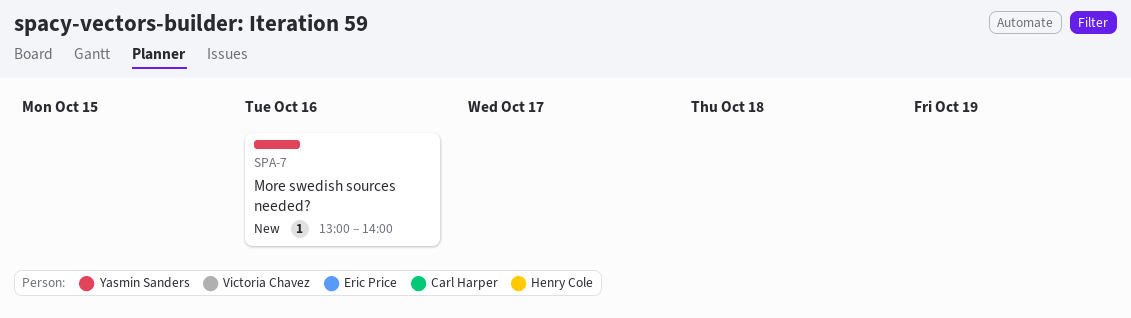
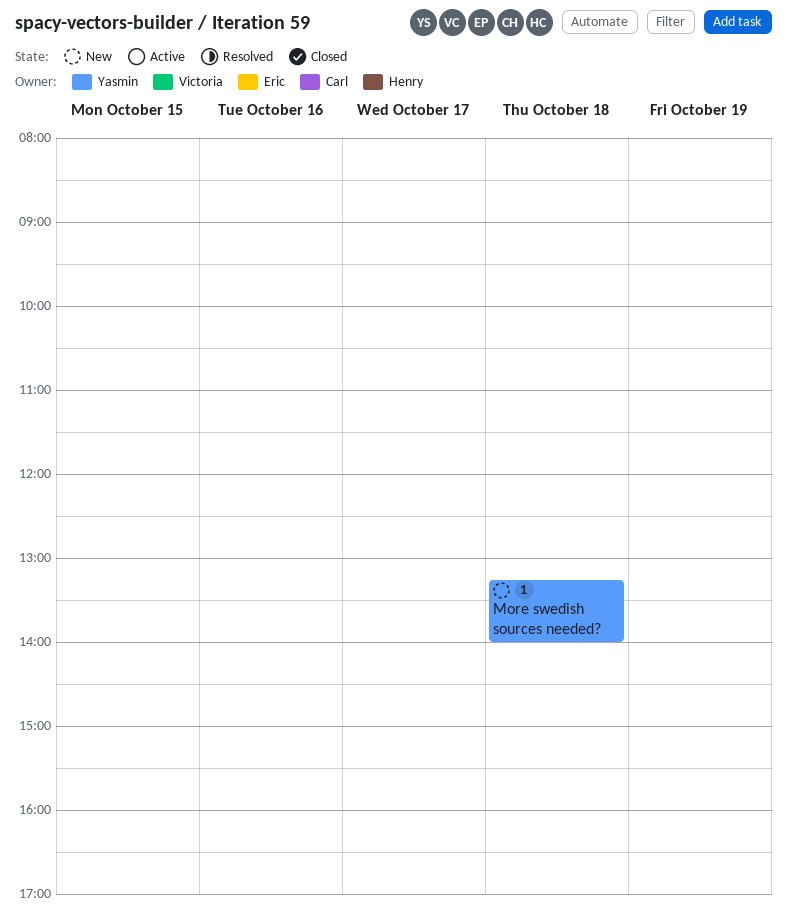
More swedish sources needed?, day: Oct 16 -> Oct 18
More swedish sources needed?, begins: 13:00 -> 13:15

